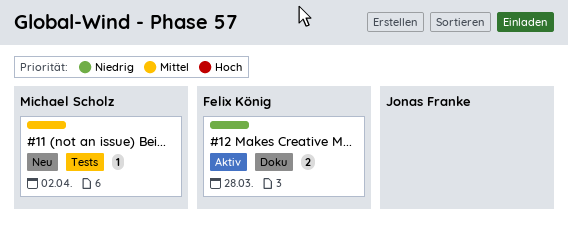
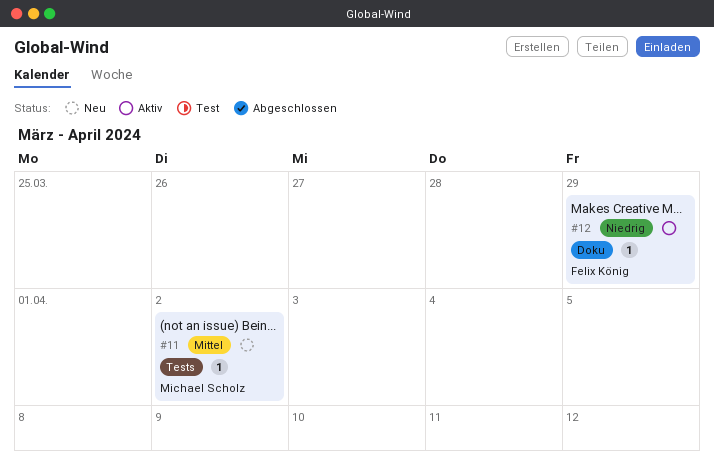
#12, estimate: 2 -> 1
#12, due: Mar 28 -> Mar 29

